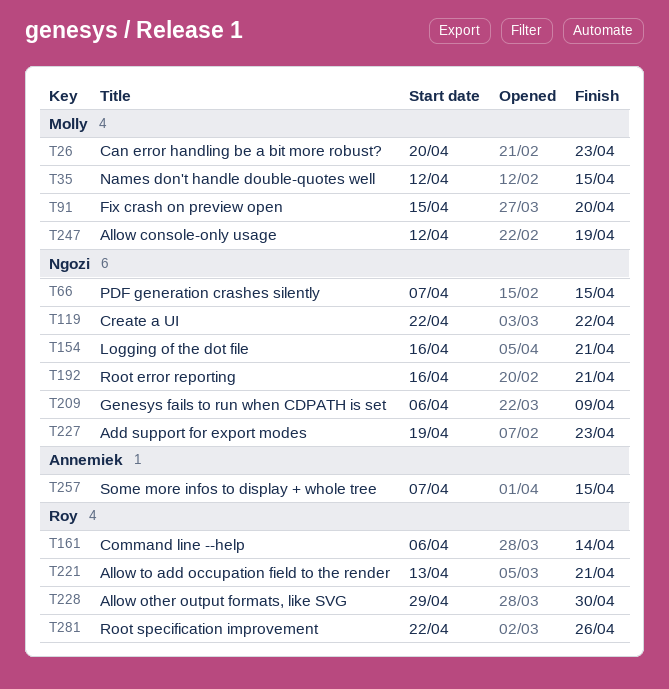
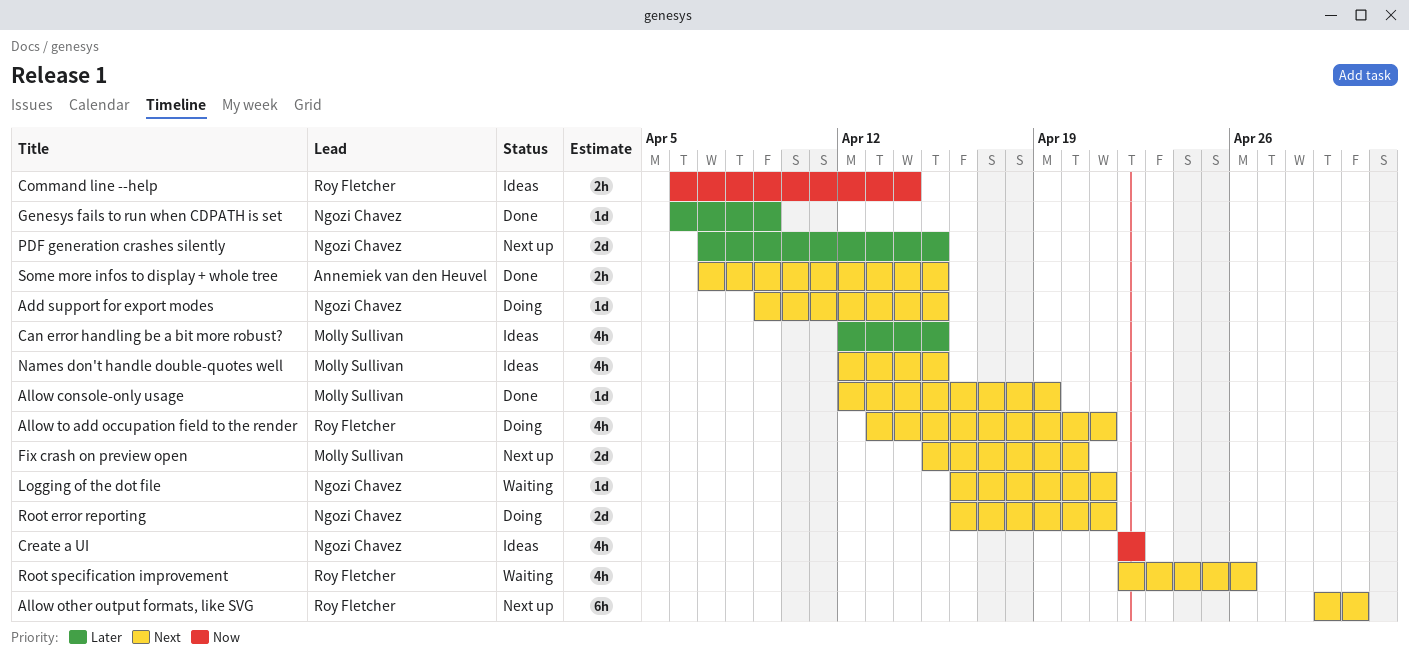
Add support for export modes, start: Apr 19 -> Apr 9
Add support for export modes, due: Apr 23 -> Apr 15
Can error handling be a bit more robust?, start: Apr 20 -> Apr 12
Can error handling be a bit more robust?, due: Apr 23 -> Apr 15

